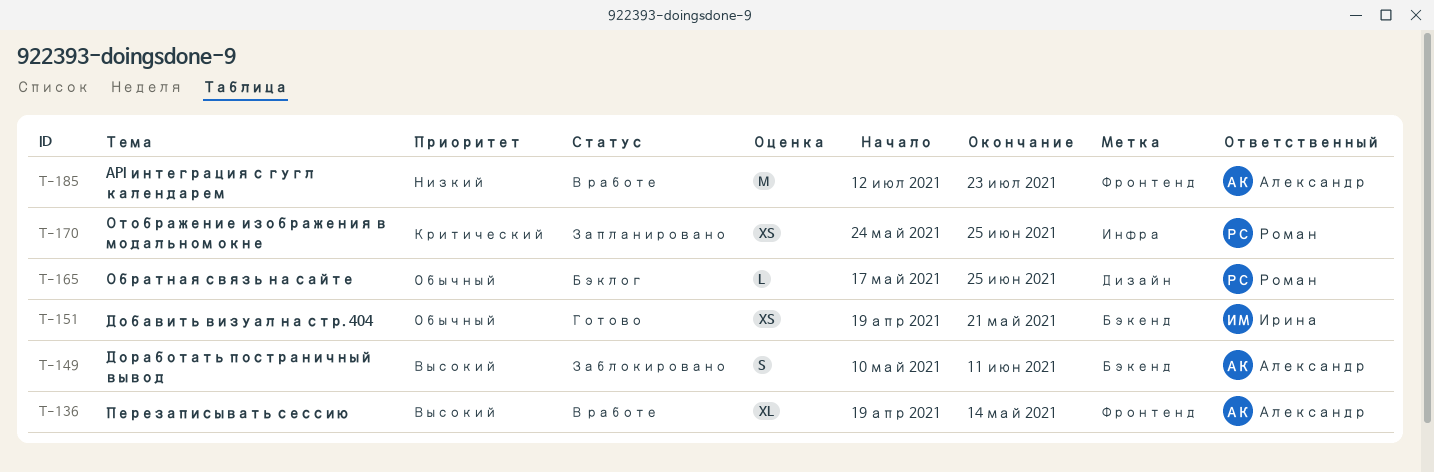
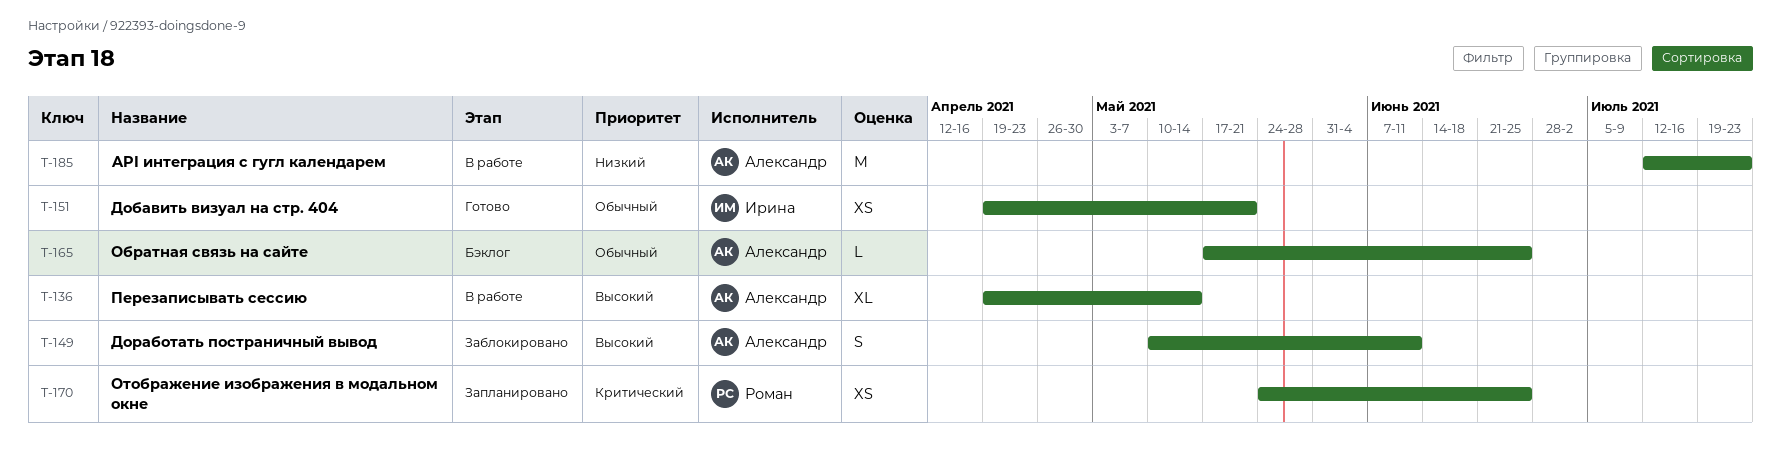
T-165, owner: Роман -> Александр

